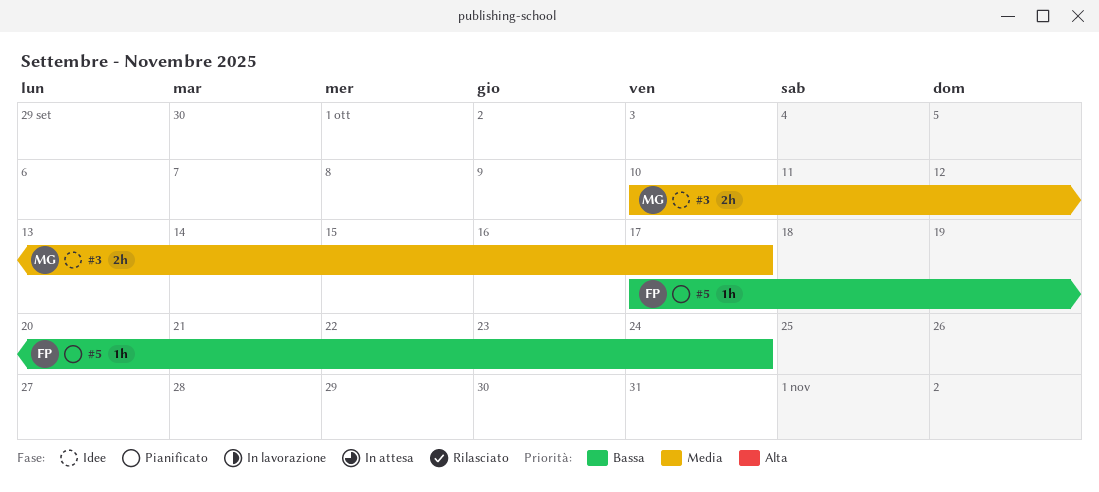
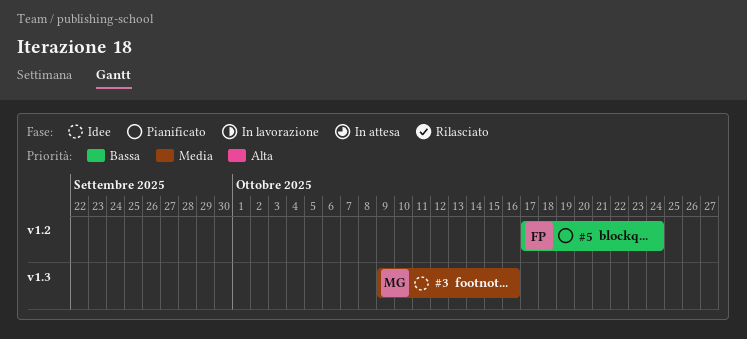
#3, start: Oct 10 -> Oct 9
#3, due: Oct 17 -> Oct 16

